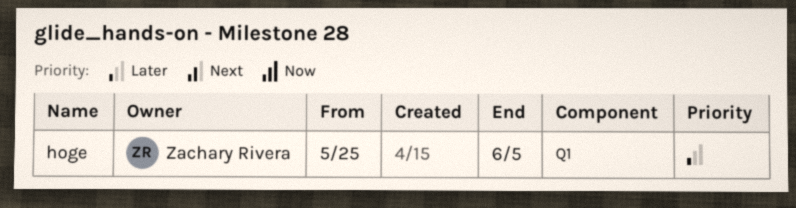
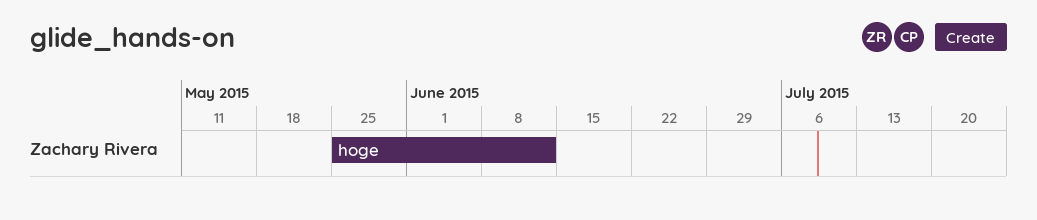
hoge, due: Jun 5 -> Jun 12

